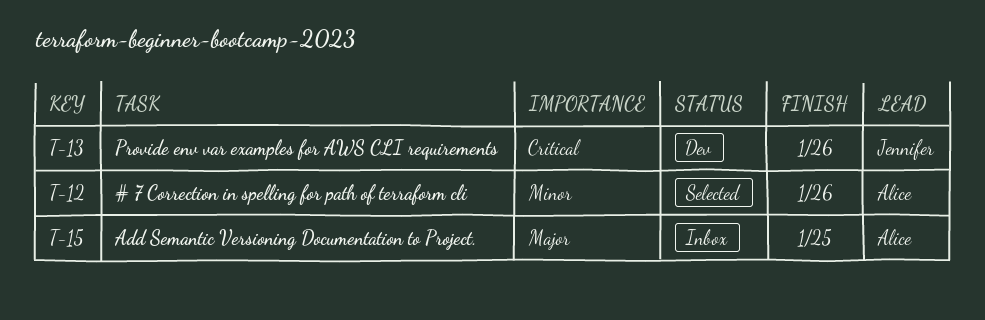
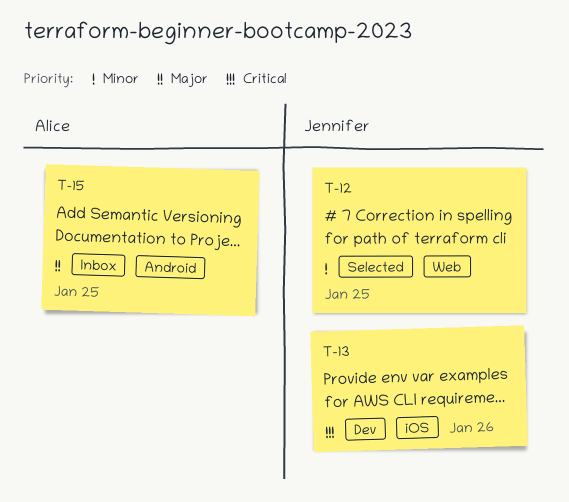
T-12, owner: Alice -> Jennifer
T-12, due: Jan 26 -> Jan 25

